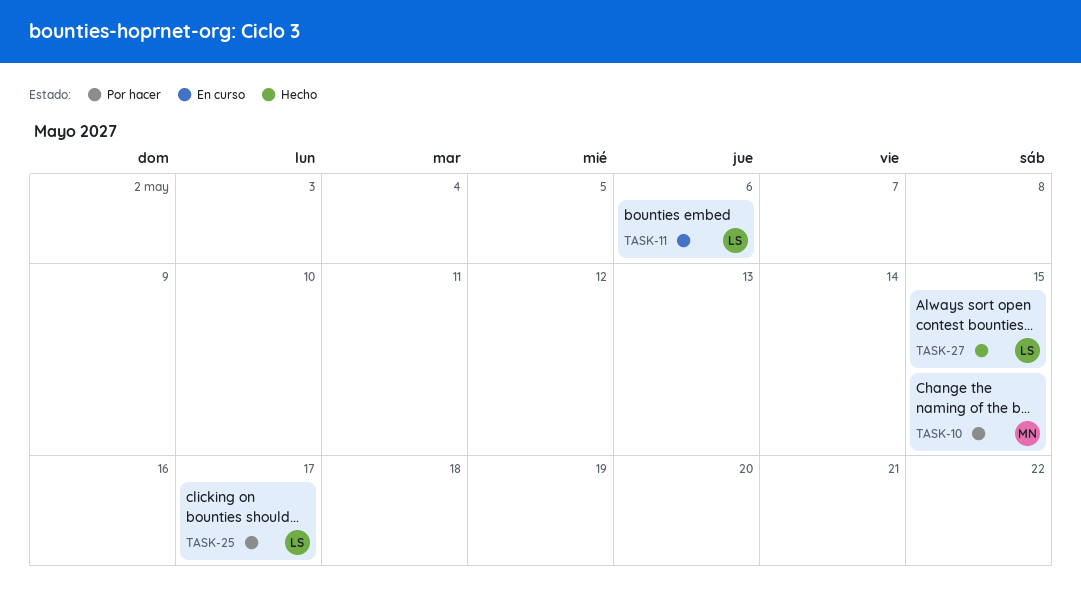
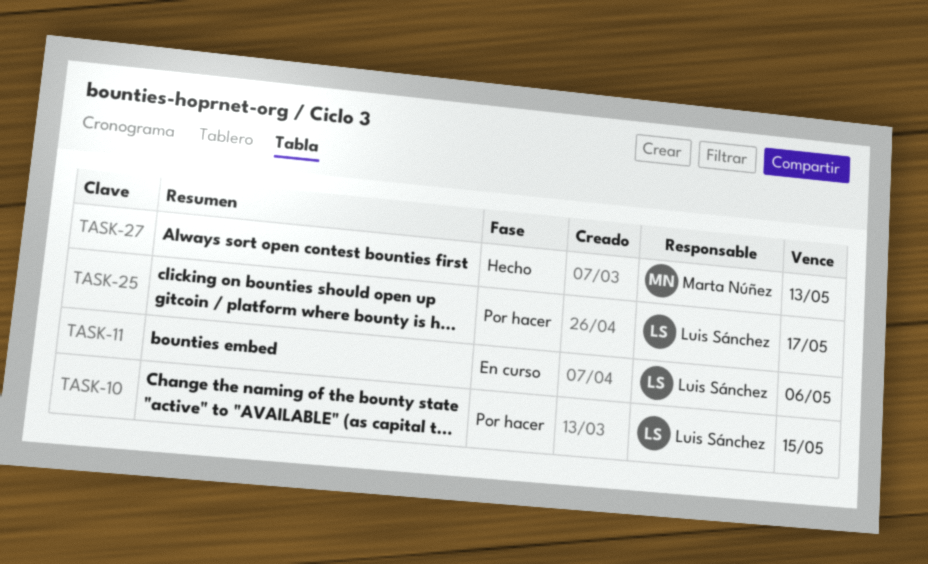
TASK-10, owner: Marta Núñez -> Luis Sánchez
TASK-27, owner: Luis Sánchez -> Marta Núñez
TASK-27, due: May 15 -> May 13

